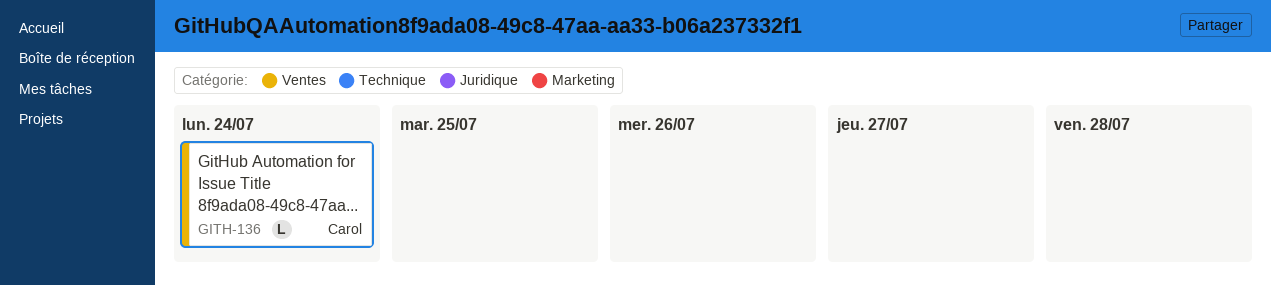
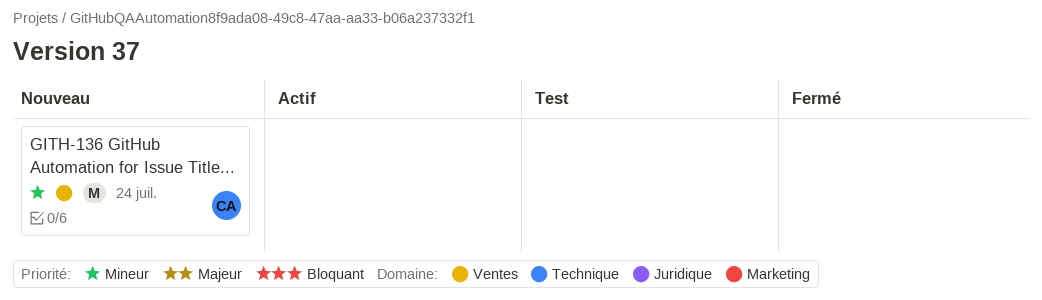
GITH-136, estimate: L -> M

